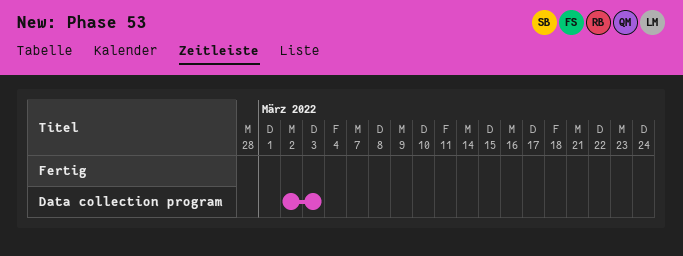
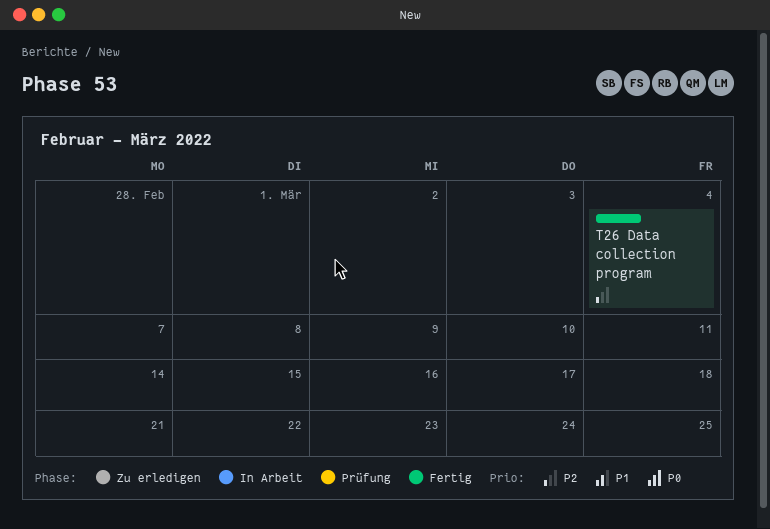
Data collection program, due: Mar 3 -> Mar 4

